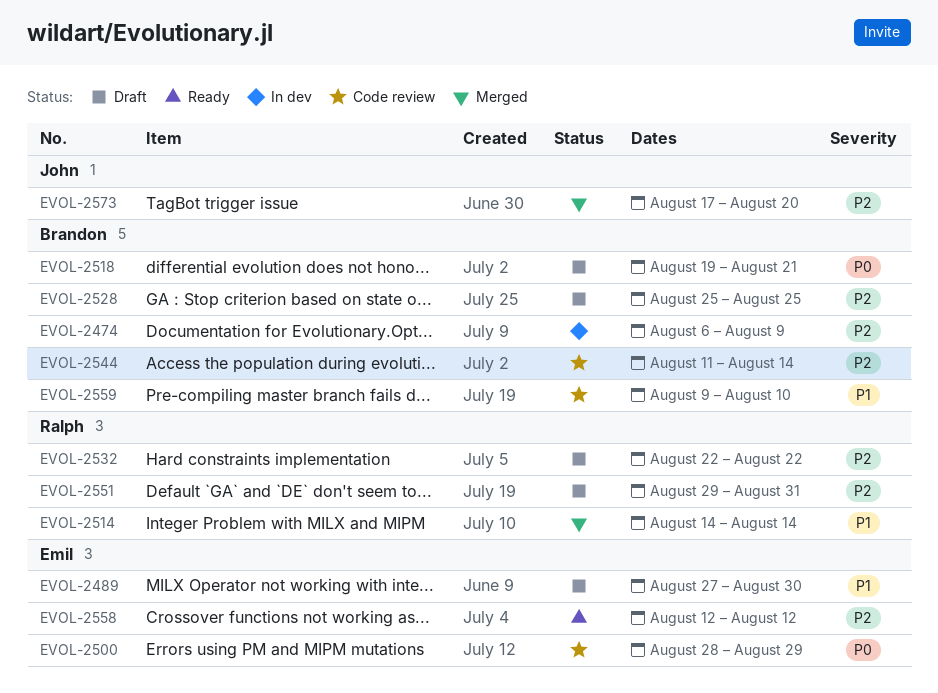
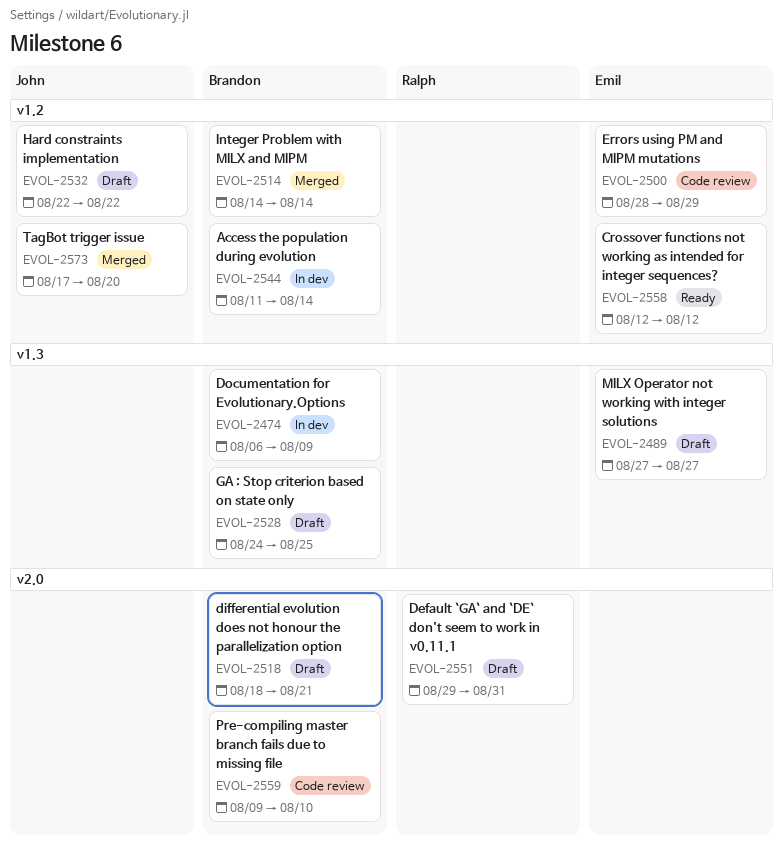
EVOL-2489, due: Aug 30 -> Aug 27
EVOL-2514, owner: Ralph -> Brandon
EVOL-2518, start: Aug 19 -> Aug 18
EVOL-2528, start: Aug 25 -> Aug 24
EVOL-2532, owner: Ralph -> John
EVOL-2544, status: Code review -> In dev

